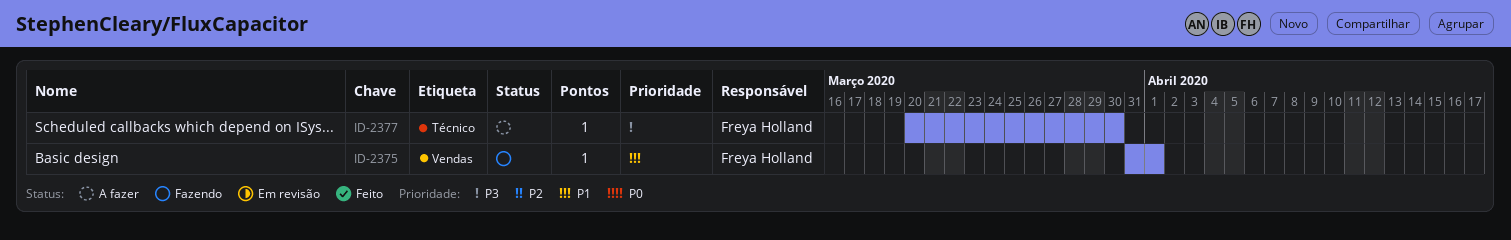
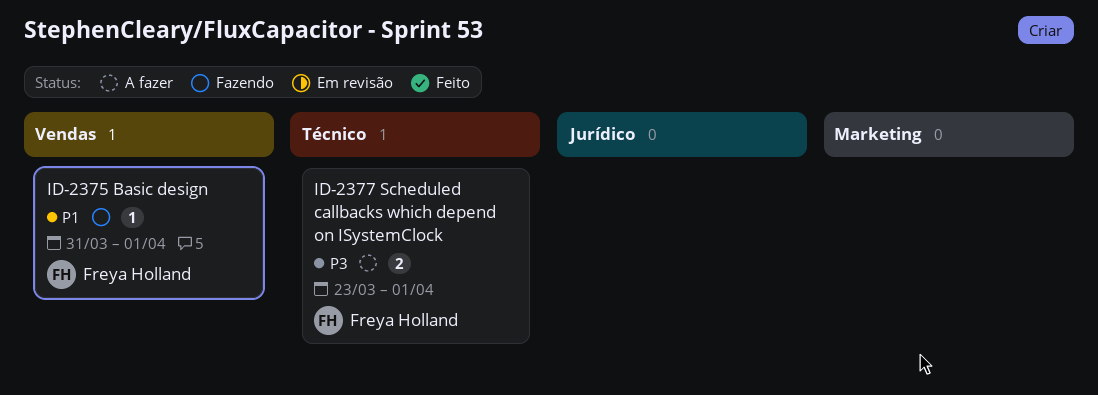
ID-2377, estimate: 1 -> 2
ID-2377, start: Mar 20 -> Mar 23
ID-2377, due: Mar 30 -> Apr 1

